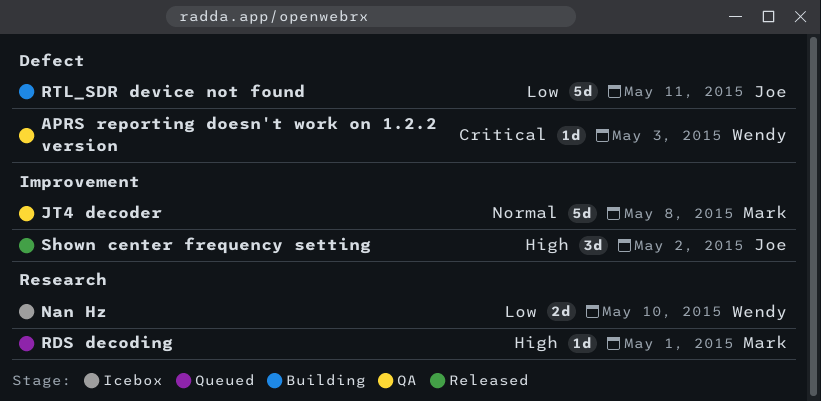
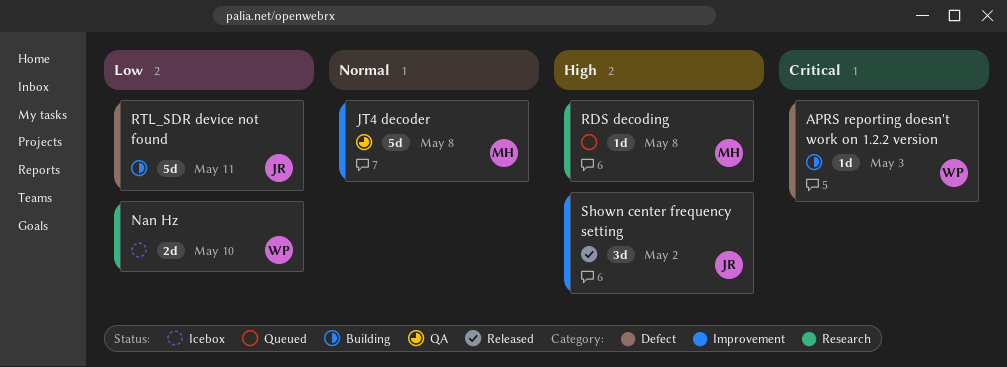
APRS reporting doesn't work on 1.2.2 version, status: QA -> Building
RDS decoding, due: May 1 -> May 8

